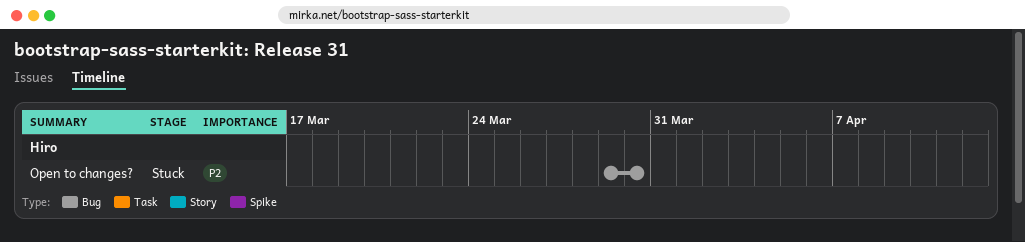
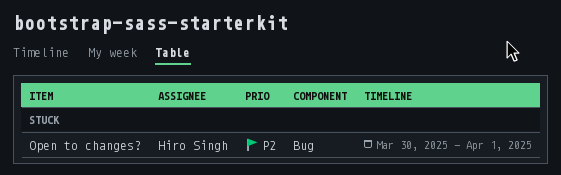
Open to changes?, start: Mar 29 -> Mar 30
Open to changes?, due: Mar 30 -> Apr 1

